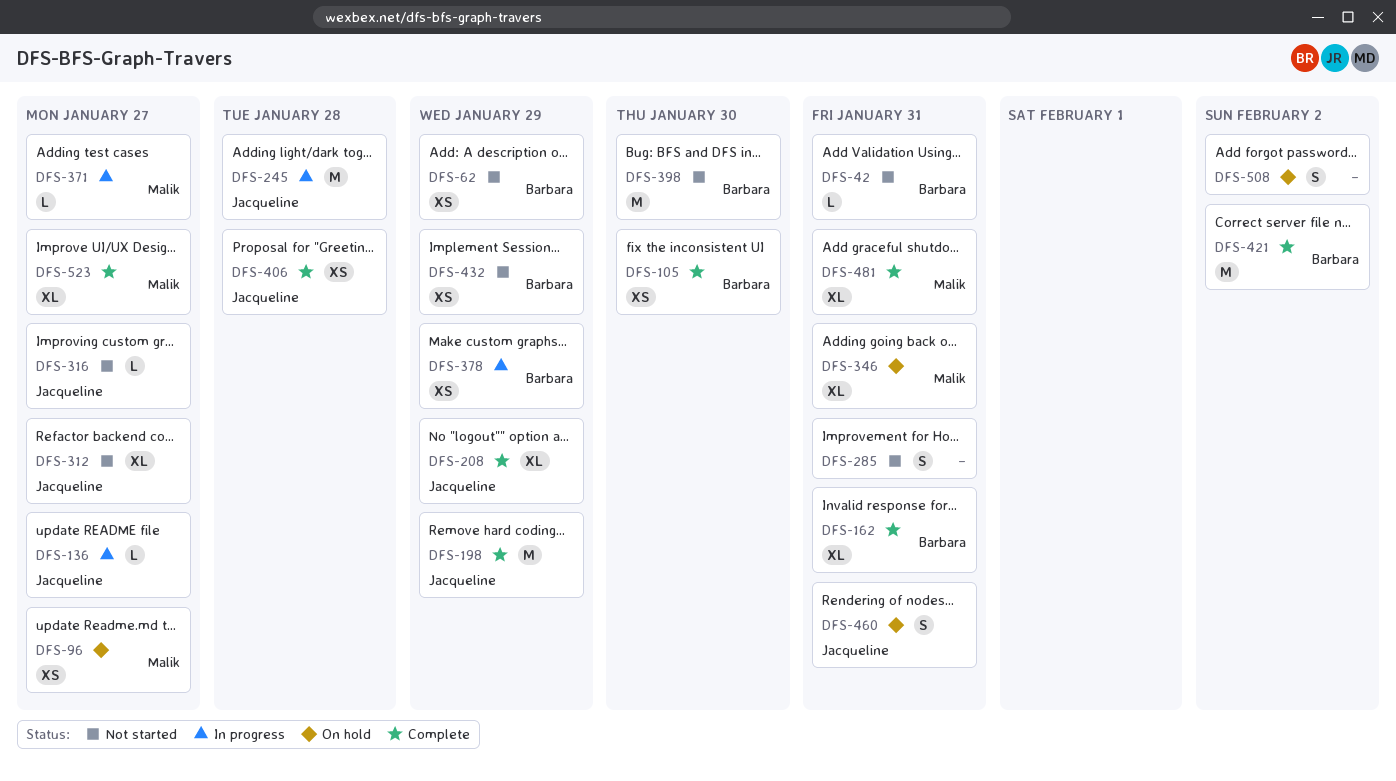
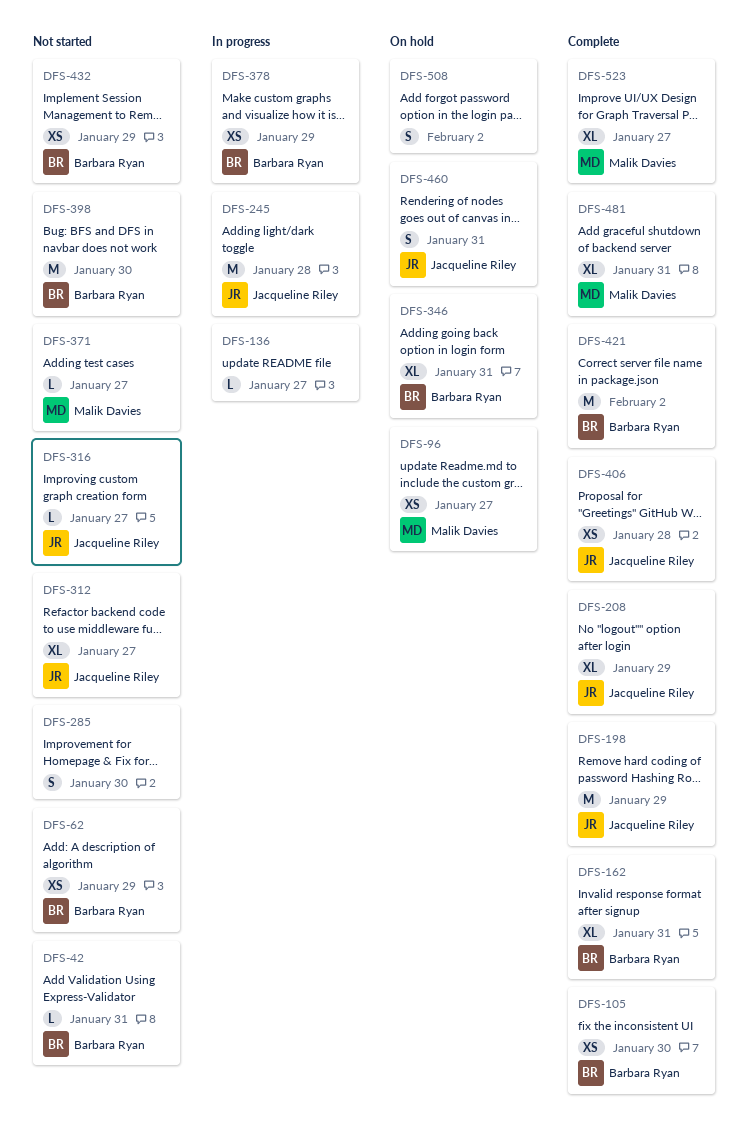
DFS-136, owner: Jacqueline Riley -> none
DFS-285, due: Jan 31 -> Jan 30
DFS-346, owner: Malik Davies -> Barbara Ryan
DFS-371, status: In progress -> Not started

